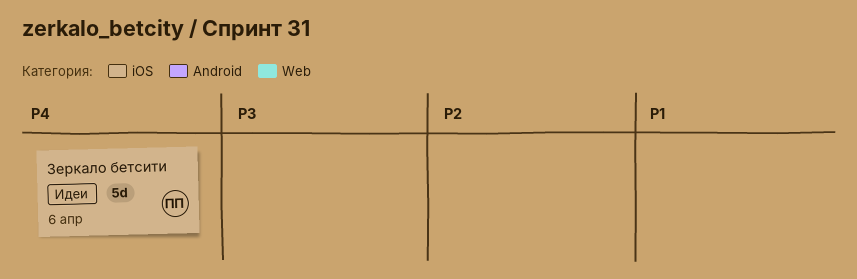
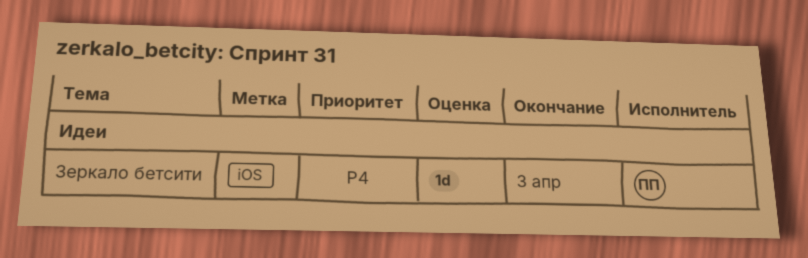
Зеркало бетсити, estimate: 5d -> 1d
Зеркало бетсити, due: Apr 6 -> Apr 3

